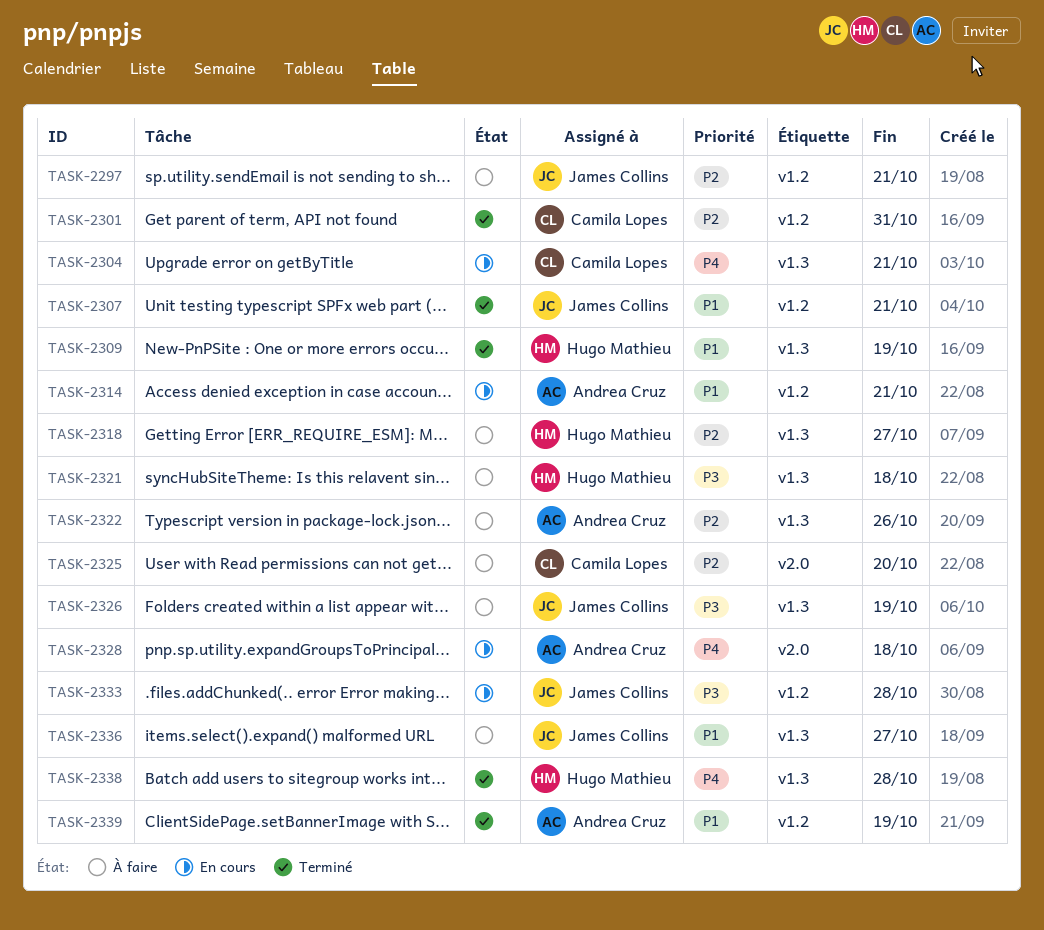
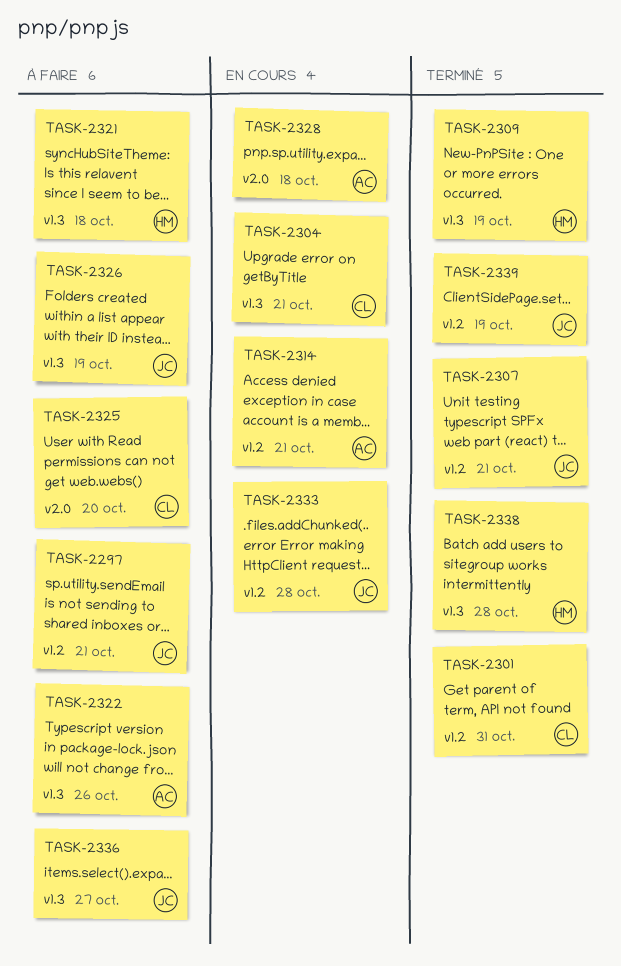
TASK-2318: present -> none
TASK-2339, owner: Andrea Cruz -> James Collins

